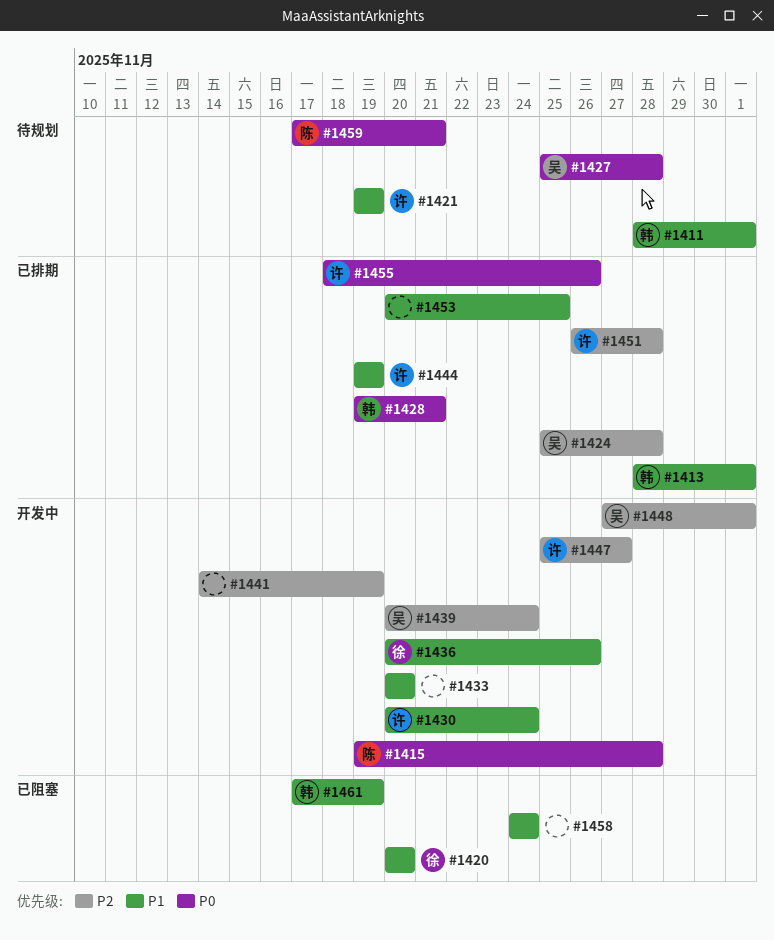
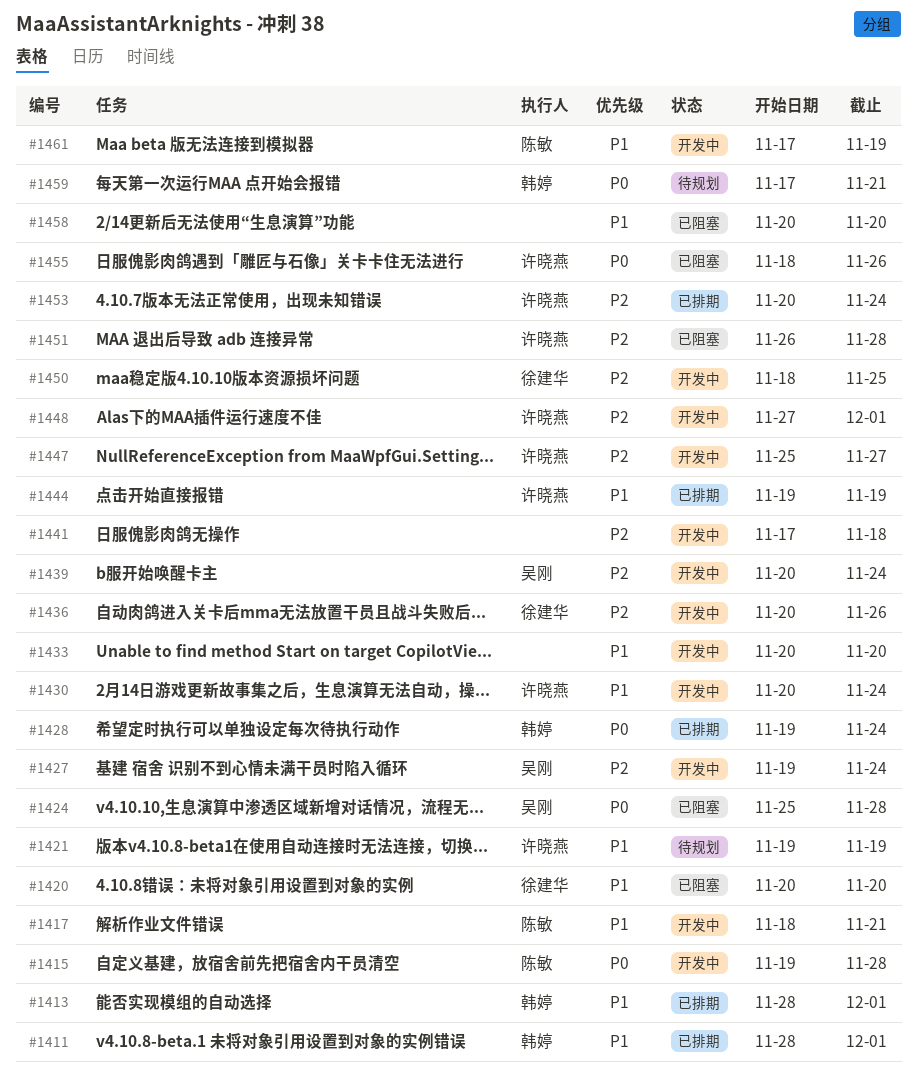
#1411, status: 待规划 -> 已排期
#1417: none -> present
#1424, status: 已排期 -> 已阻塞
#1424, priority: P2 -> P0
#1427, status: 待规划 -> 开发中
#1427, priority: P0 -> P2
#1427, start: Nov 25 -> Nov 19
#1427, due: Nov 28 -> Nov 24
#1428, due: Nov 21 -> Nov 24
#1436, priority: P1 -> P2
#1441, start: Nov 14 -> Nov 17
#1441, due: Nov 19 -> Nov 18
#1448, owner: 吴刚 -> 许晓燕
#1450: none -> present
#1451, status: 已排期 -> 已阻塞
#1453, owner: none -> 许晓燕
#1453, priority: P1 -> P2
#1453, due: Nov 25 -> Nov 24
#1455, status: 已排期 -> 已阻塞
#1458, start: Nov 24 -> Nov 20
#1458, due: Nov 24 -> Nov 20
#1459, owner: 陈敏 -> 韩婷
#1461, status: 已阻塞 -> 开发中
#1461, owner: 韩婷 -> 陈敏

